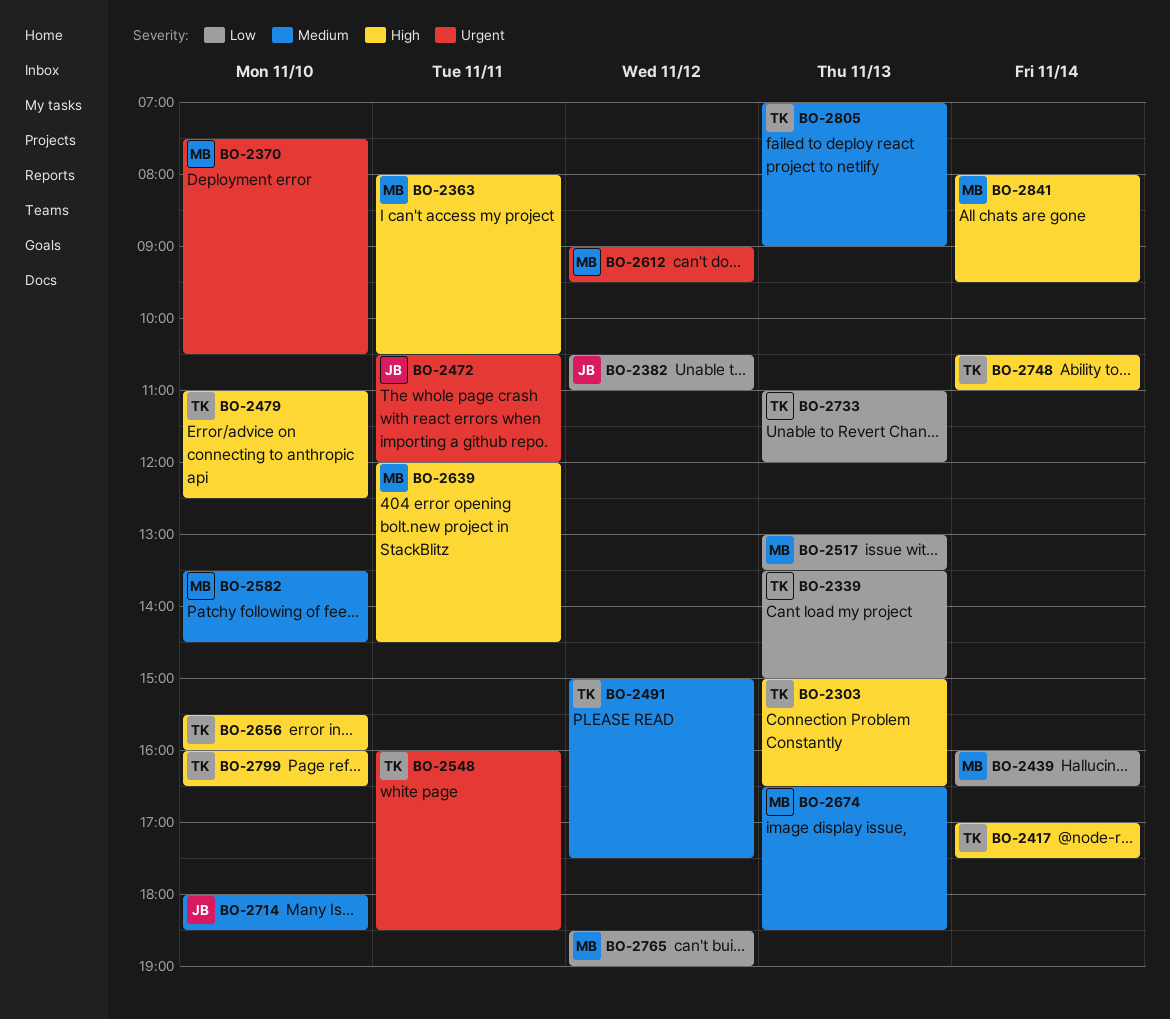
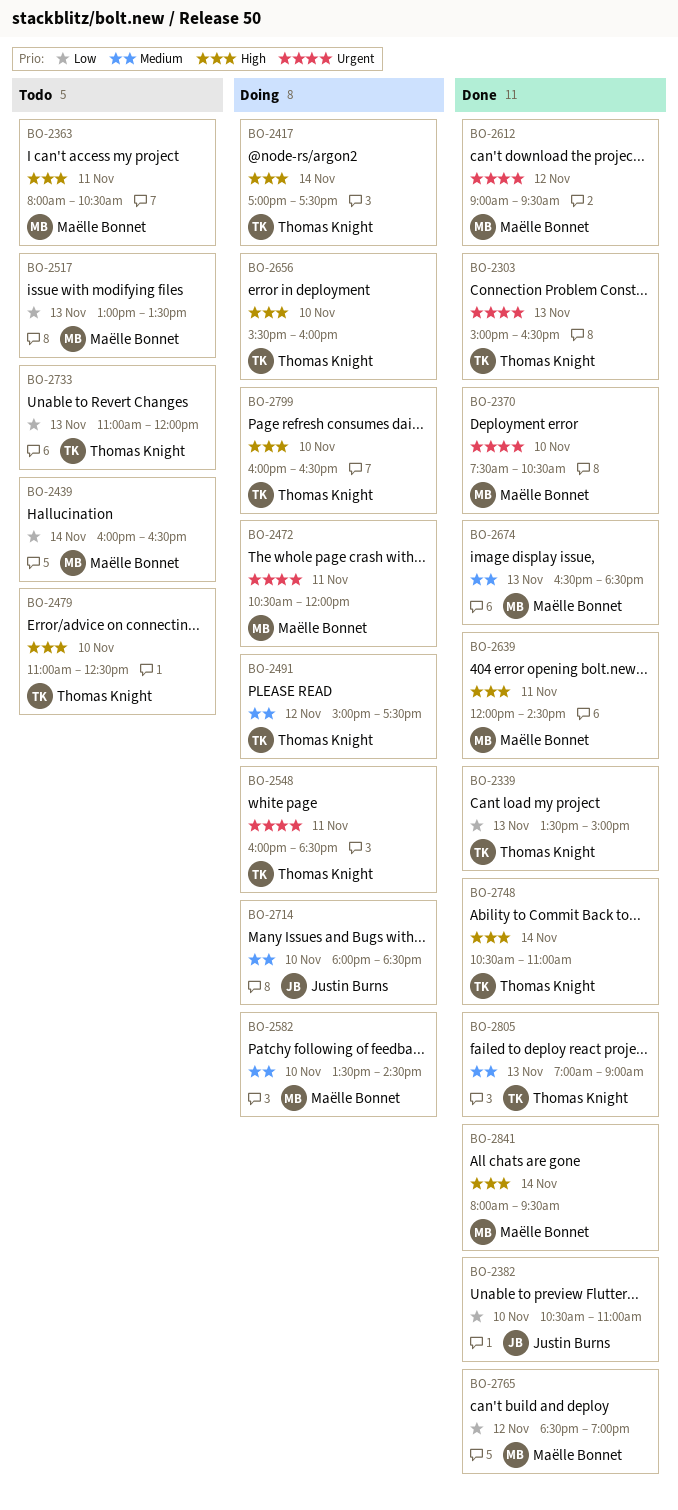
BO-2303, priority: High -> Urgent
BO-2382, day: Nov 12 -> Nov 10
BO-2472, owner: Justin Burns -> Maëlle Bonnet

